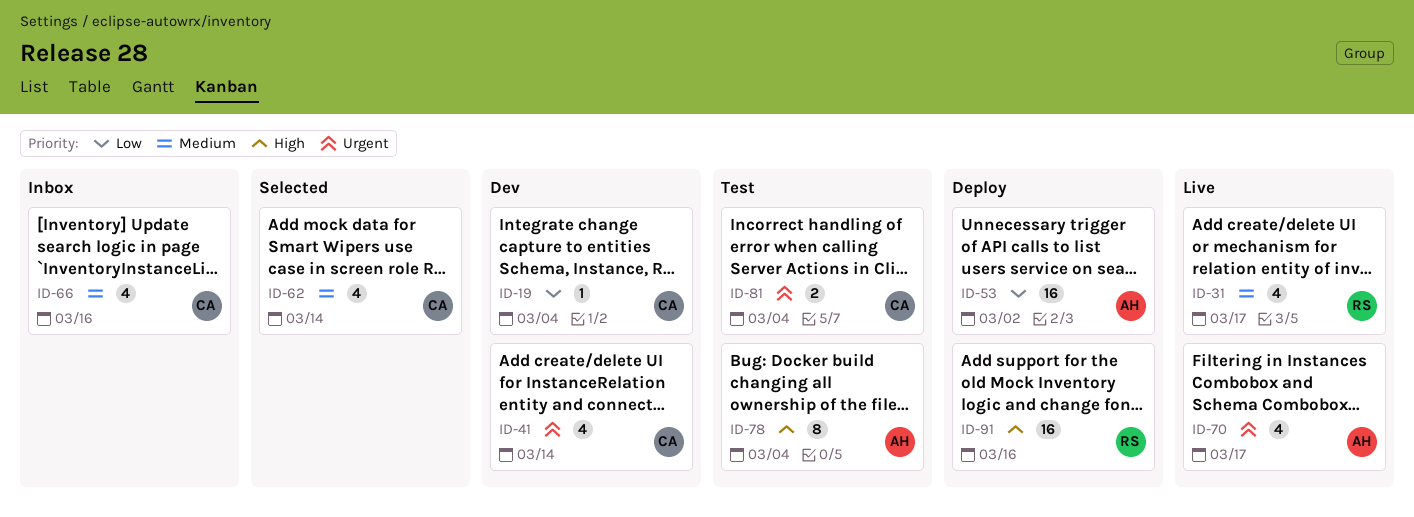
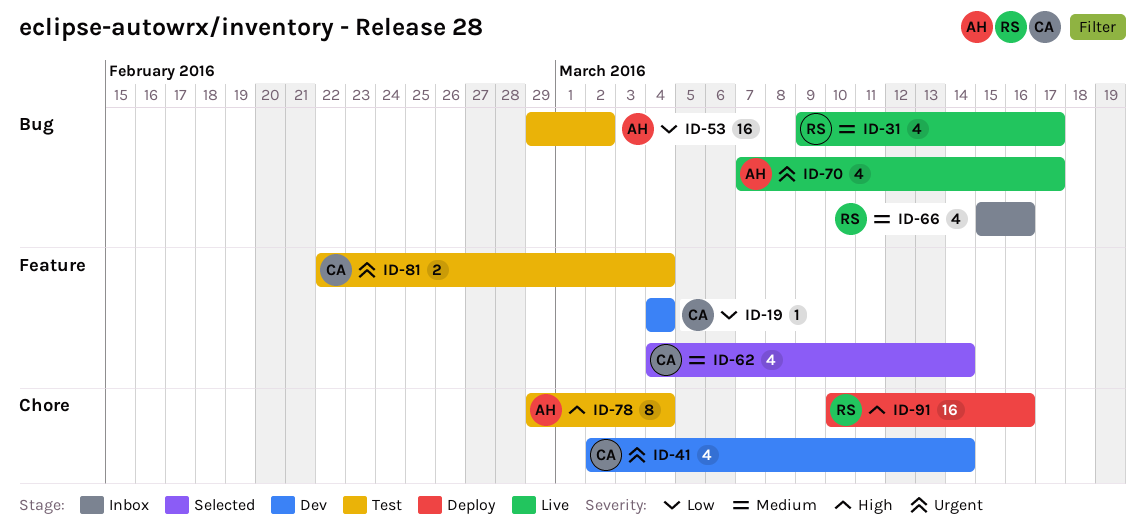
ID-53, status: Deploy -> Test
ID-66, owner: CA -> RS

